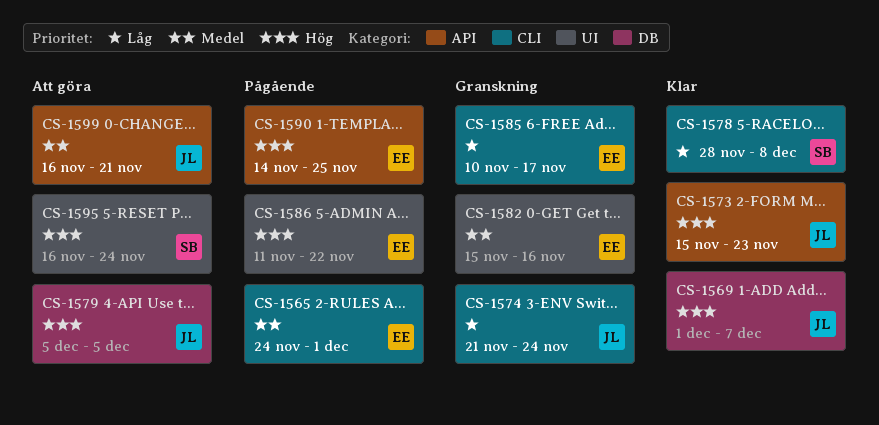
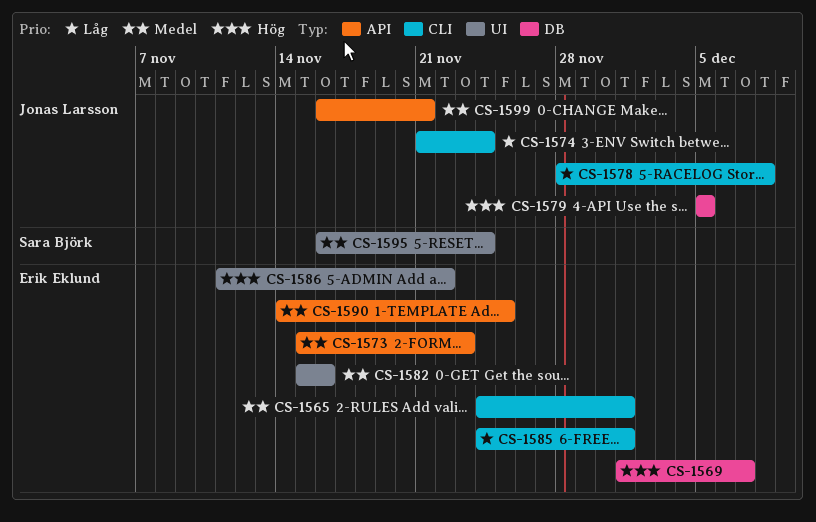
CS-1569, owner: Jonas Larsson -> Erik Eklund
CS-1573, owner: Jonas Larsson -> Erik Eklund
CS-1573, priority: Hög -> Medel
CS-1578, owner: Sara Björk -> Jonas Larsson
CS-1585, start: Nov 10 -> Nov 24
CS-1585, due: Nov 17 -> Dec 1
CS-1590, priority: Hög -> Medel
CS-1595, priority: Hög -> Medel

